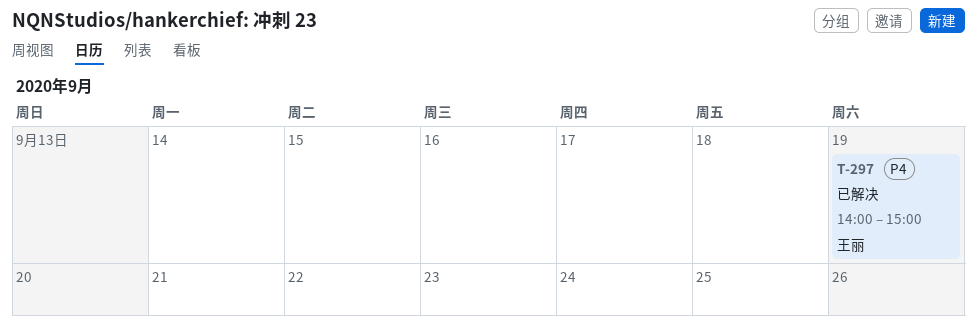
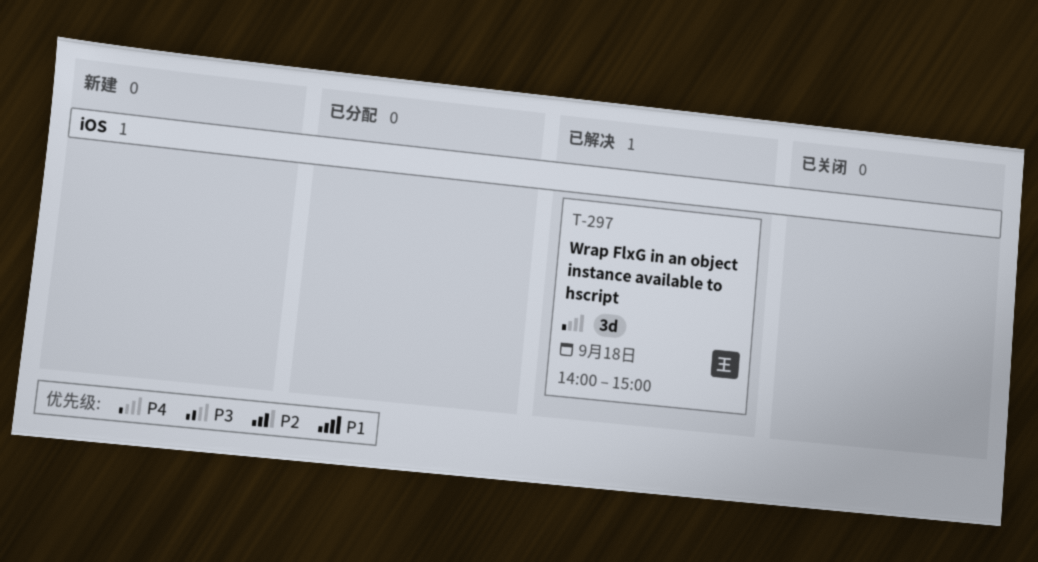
T-297, day: Sep 19 -> Sep 18

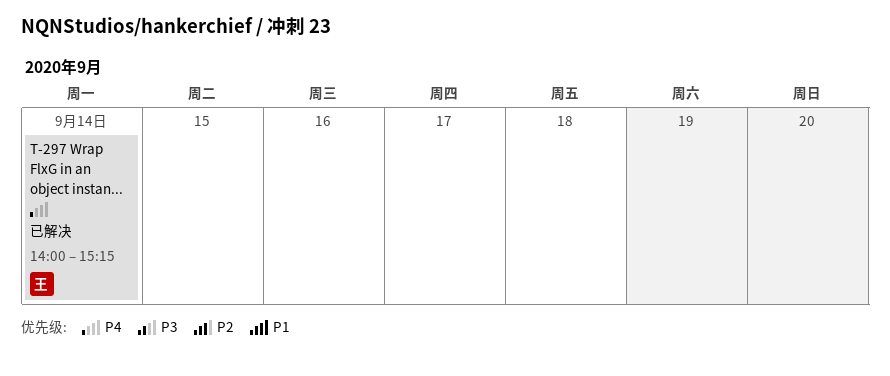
T-297, day: Sep 18 -> Sep 14
T-297, ends: 15:00 -> 15:15

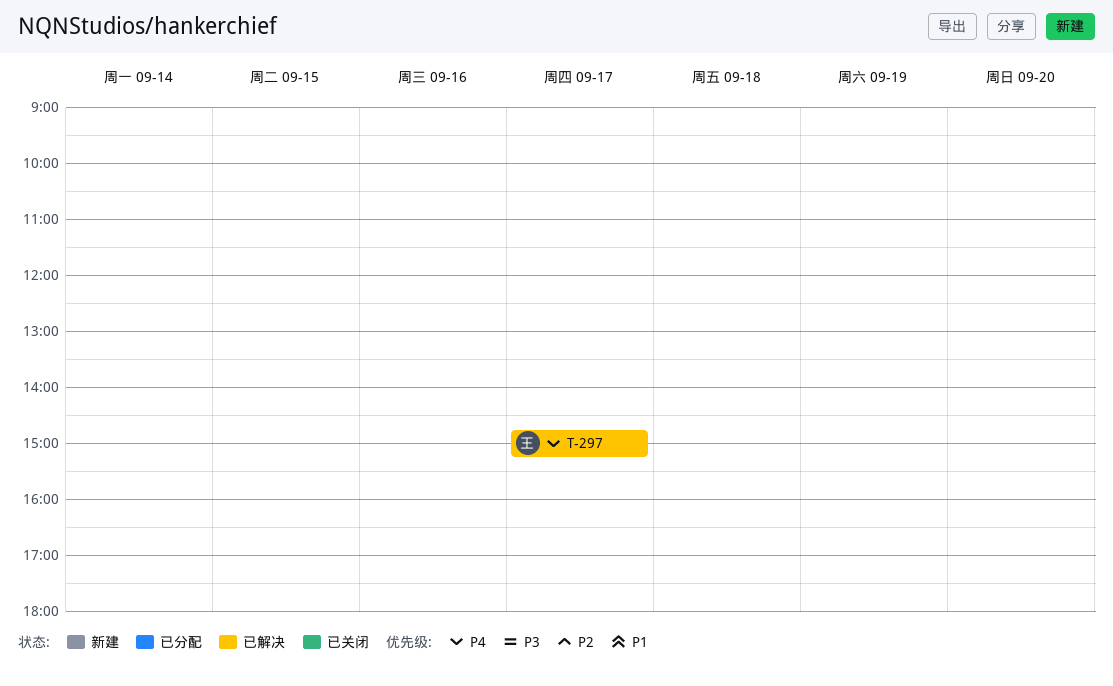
T-297, day: Sep 14 -> Sep 17
T-297, begins: 14:00 -> 14:45

